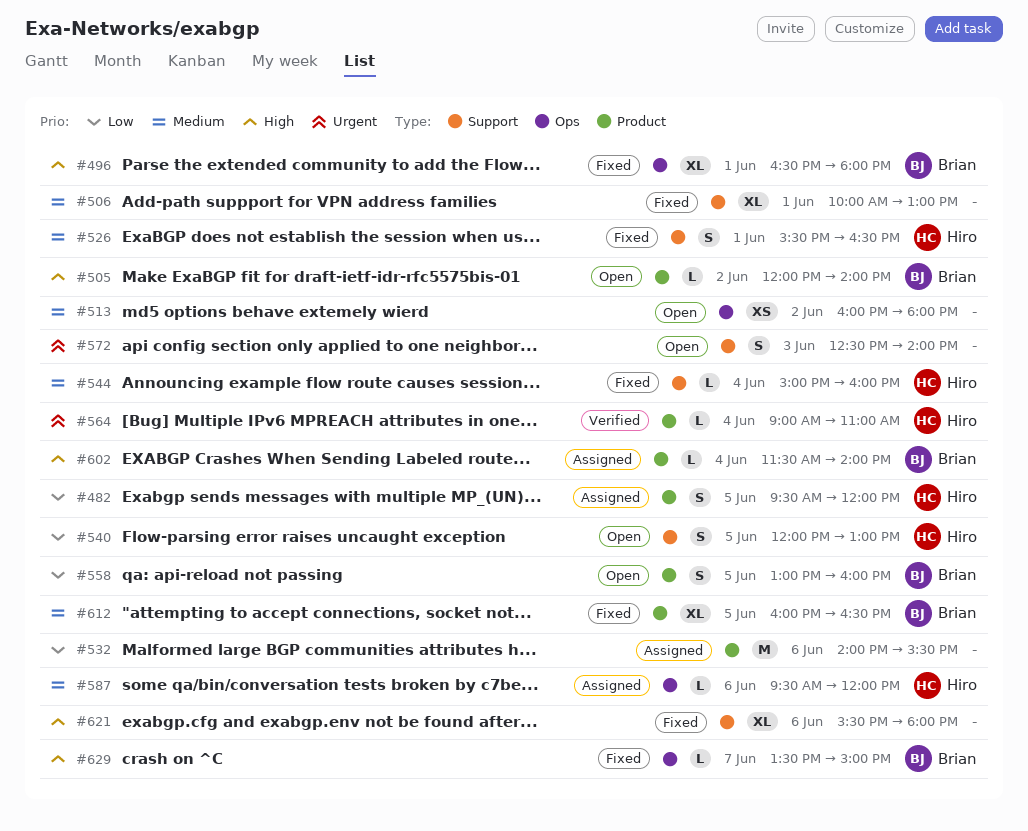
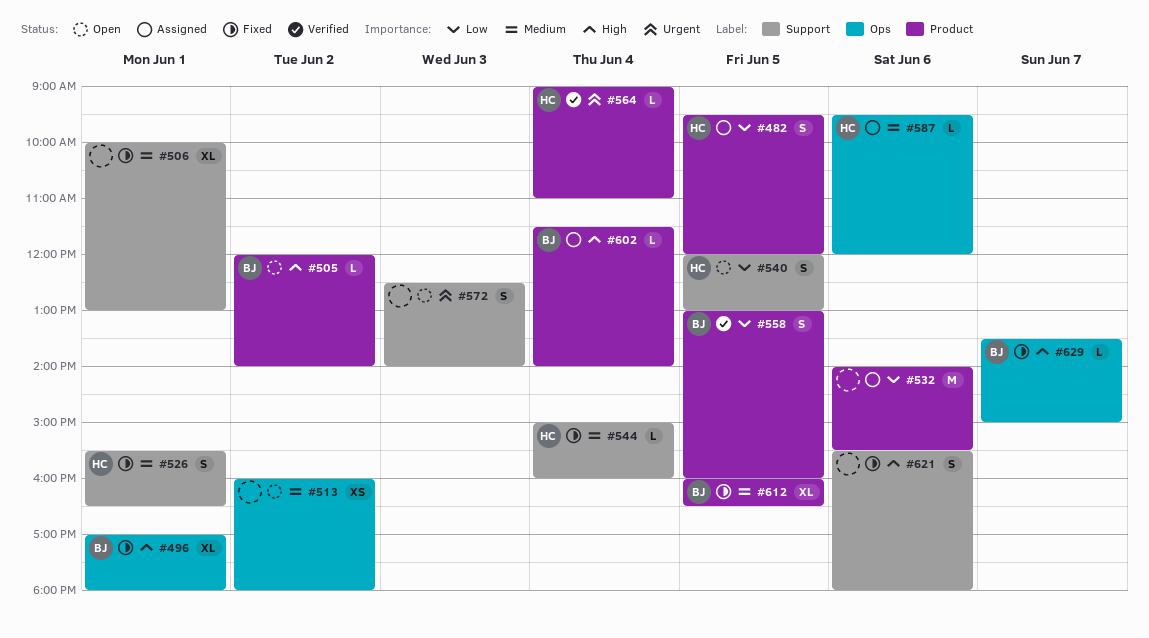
#496, begins: 16:30 -> 17:00
#558, status: Open -> Verified
#621, estimate: XL -> S

